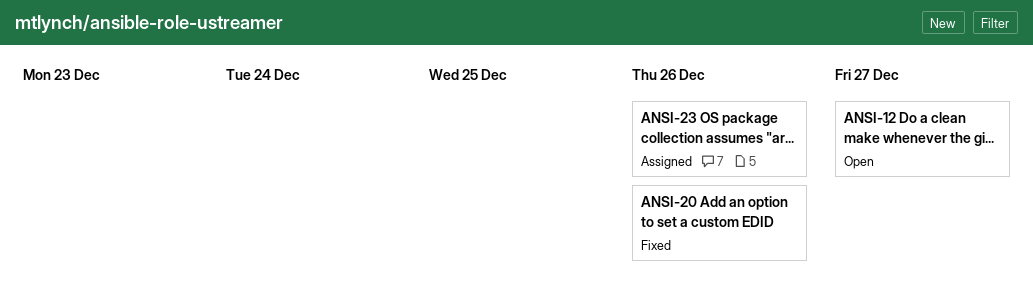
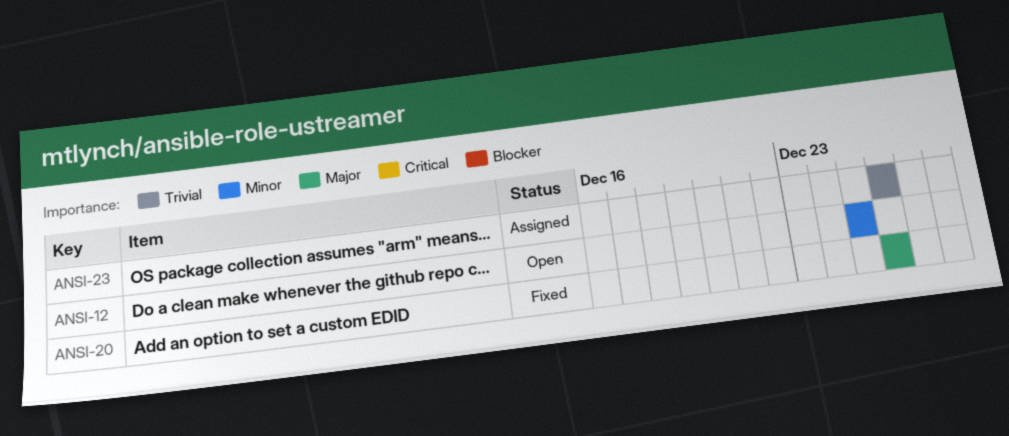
ANSI-12, due: Dec 27 -> Dec 25

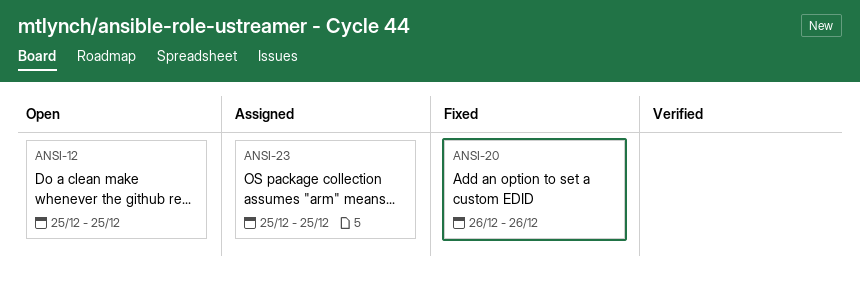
ANSI-23, start: Dec 26 -> Dec 25
ANSI-23, due: Dec 26 -> Dec 25

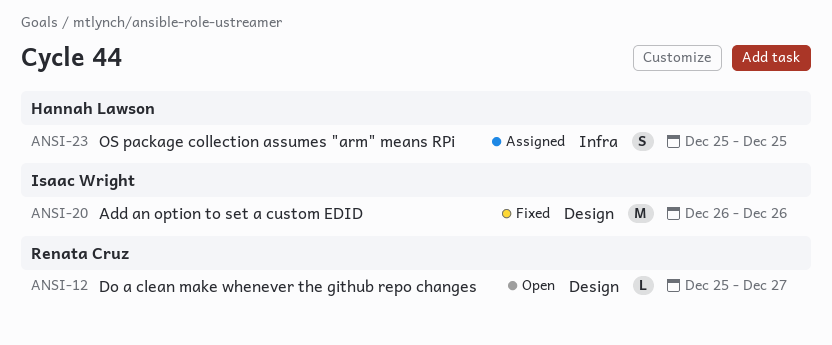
ANSI-12, due: Dec 25 -> Dec 27

